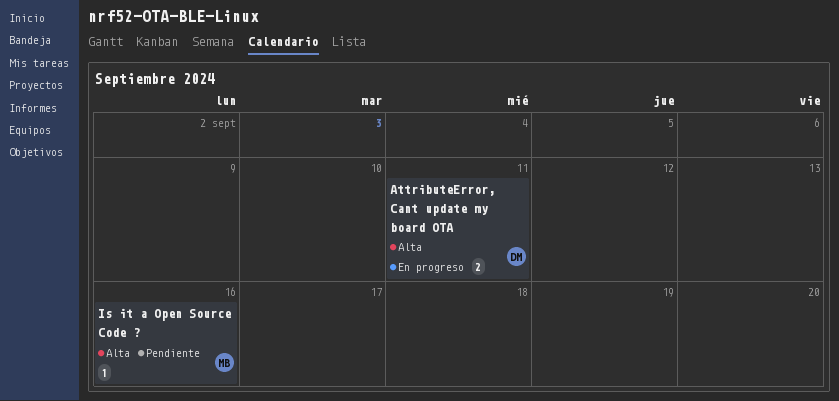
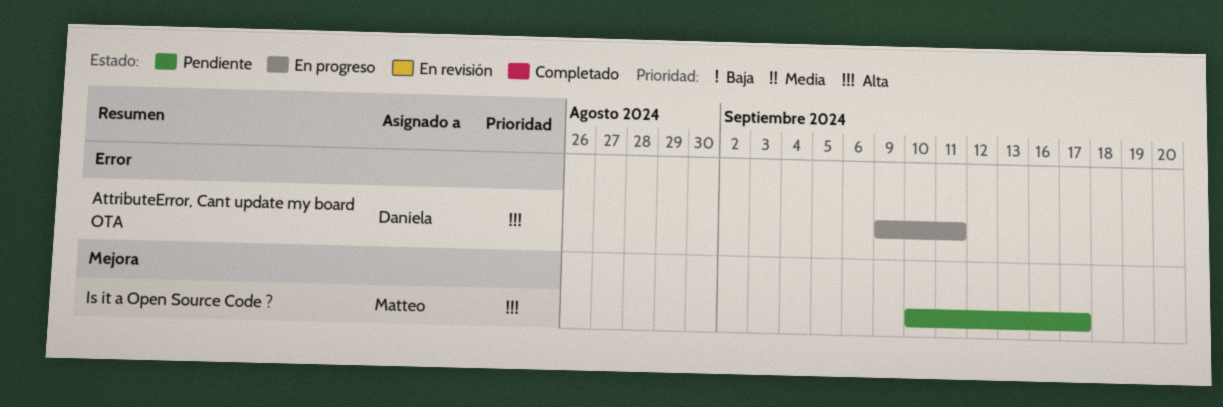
Is it a Open Source Code ?, due: Sep 16 -> Sep 17

